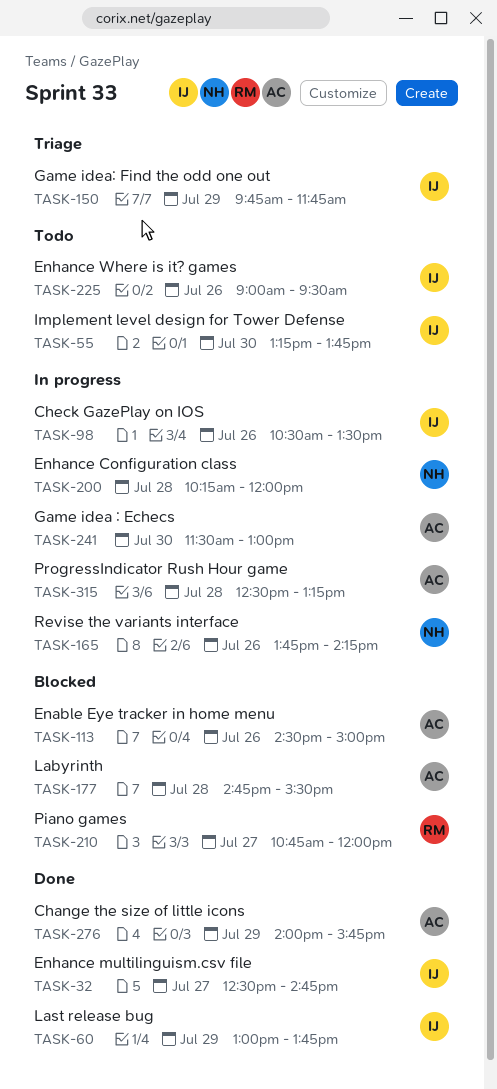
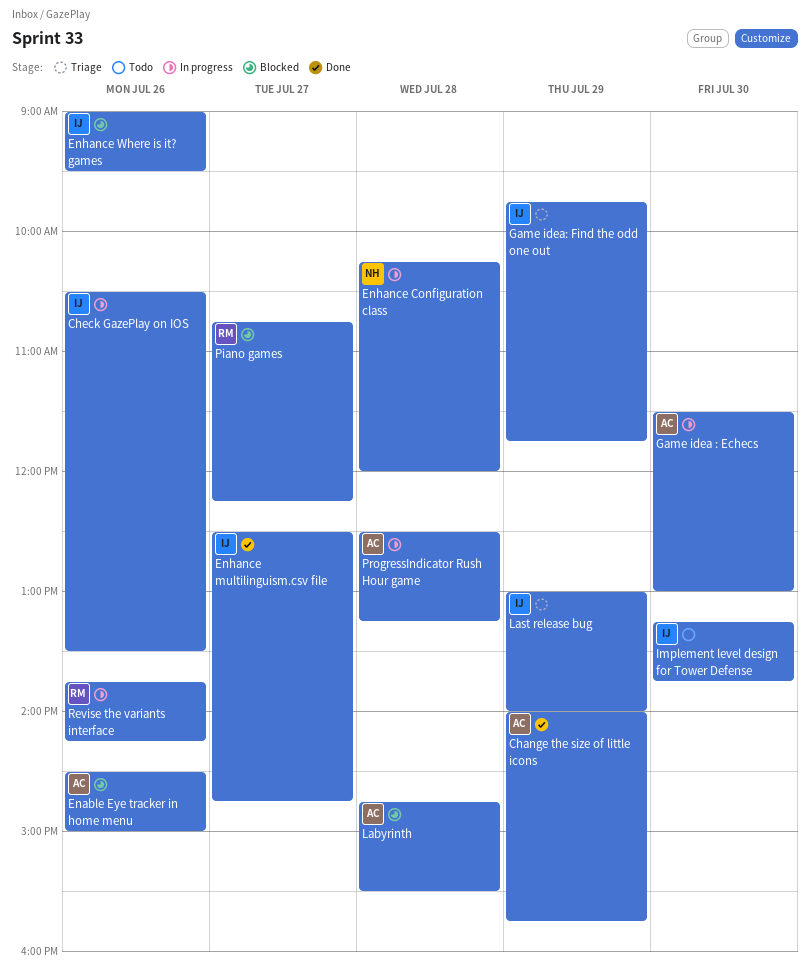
Enhance Where is it? games, status: Todo -> Blocked
Last release bug, status: Done -> Triage
Last release bug, ends: 13:45 -> 14:00
Piano games, ends: 12:00 -> 12:15
Revise the variants interface, owner: NH -> RM

